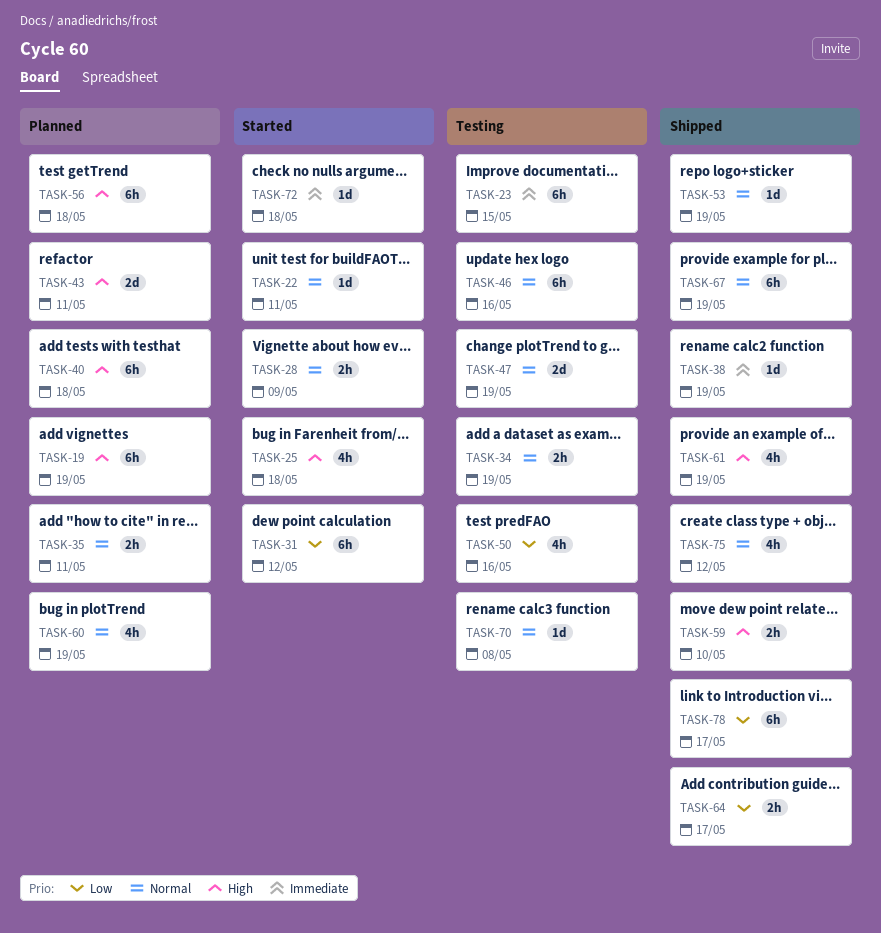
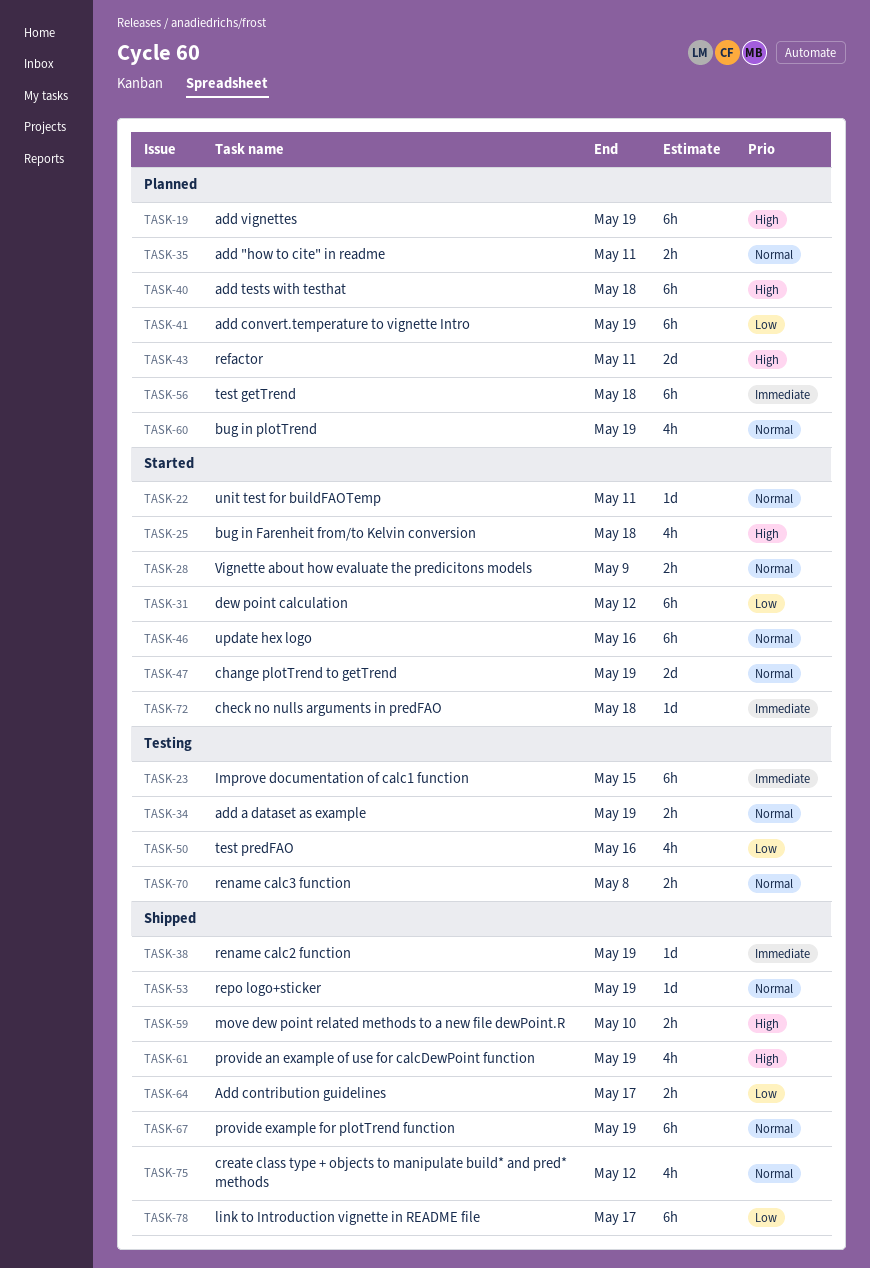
TASK-41: none -> present
TASK-46, status: Testing -> Started
TASK-47, status: Testing -> Started
TASK-56, priority: High -> Immediate
TASK-70, estimate: 1d -> 2h

